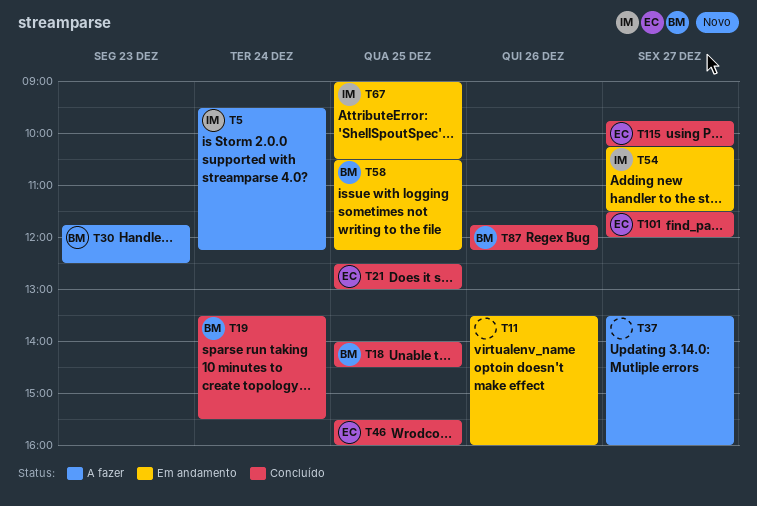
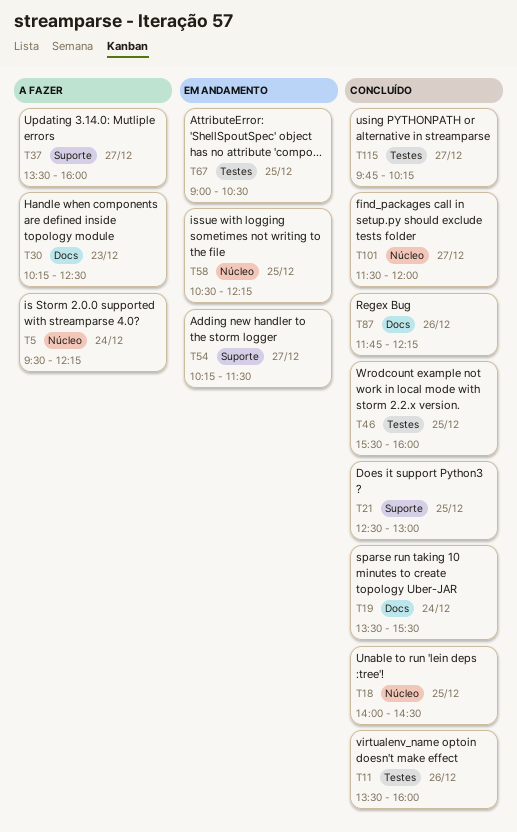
T11, status: Em andamento -> Concluído
T30, begins: 11:45 -> 10:15

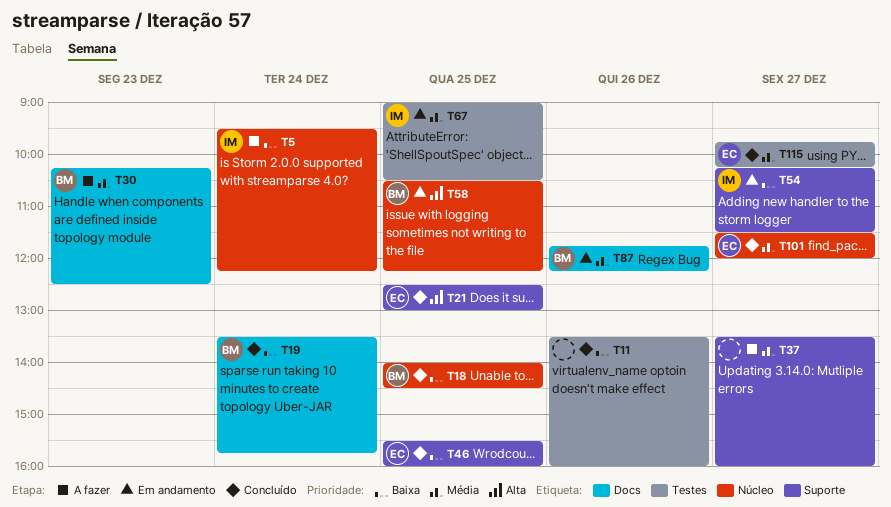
T19, ends: 15:30 -> 15:45
T46, label: Testes -> Suporte
T87, status: Concluído -> Em andamento

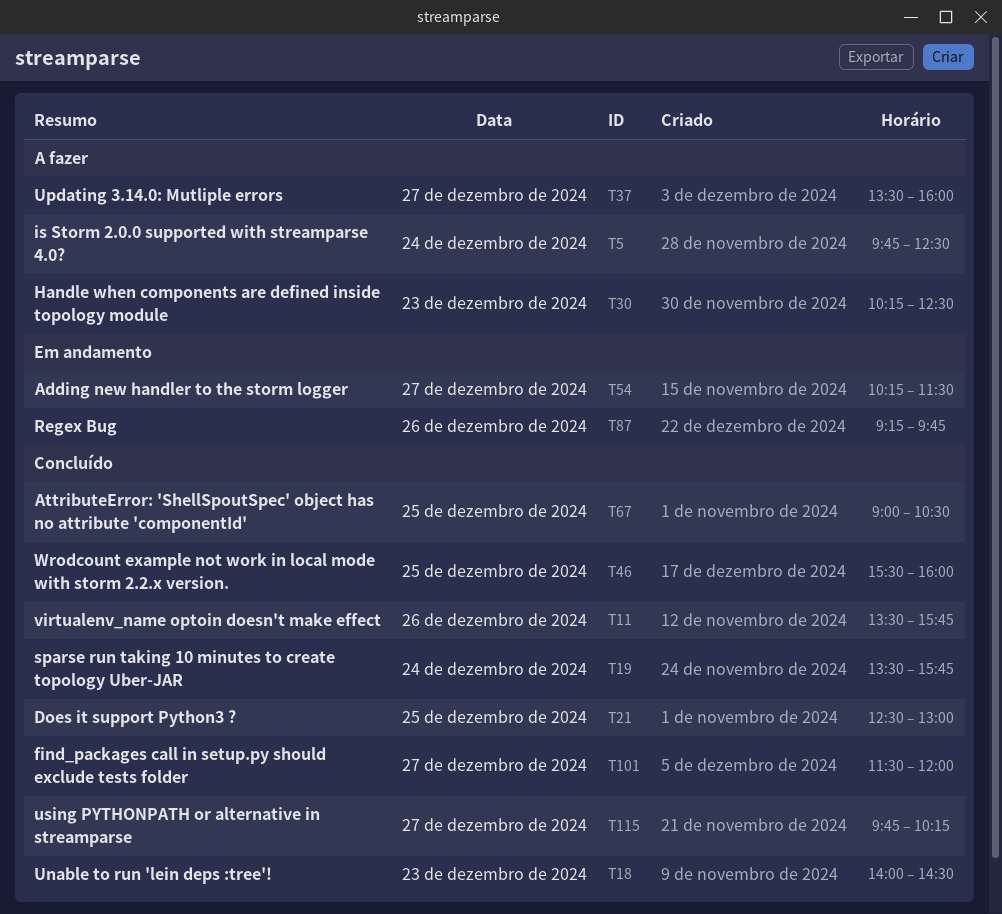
T5, begins: 09:30 -> 09:45
T5, ends: 12:15 -> 12:30
T11, ends: 16:00 -> 15:45
T18, day: Dec 25 -> Dec 23
T58: present -> none
T67, status: Em andamento -> Concluído
T87, begins: 11:45 -> 09:15
T87, ends: 12:15 -> 09:45

